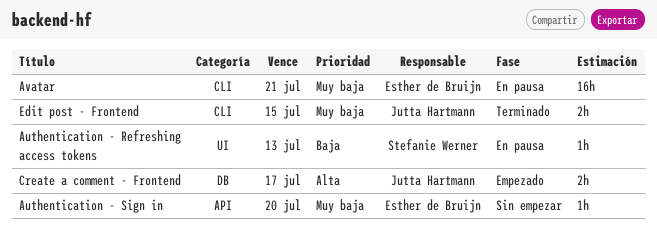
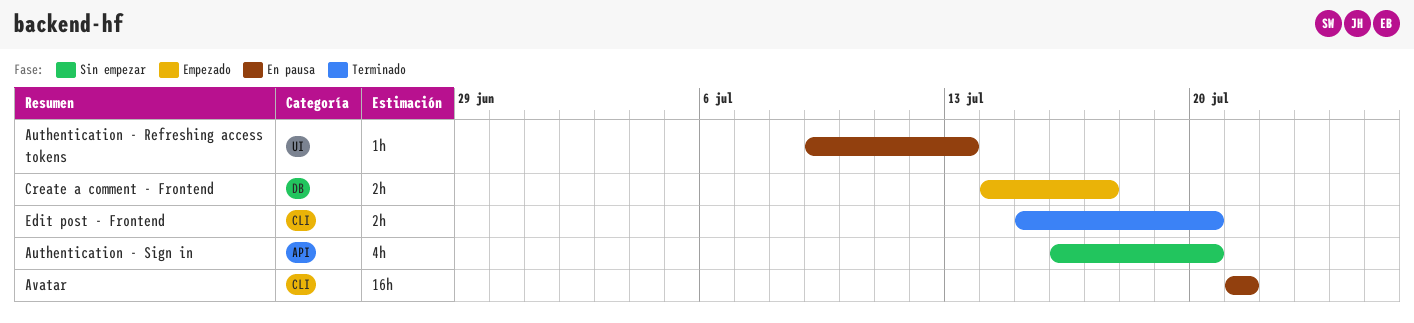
Authentication - Sign in, estimate: 1h -> 4h
Edit post - Frontend, due: Jul 15 -> Jul 20

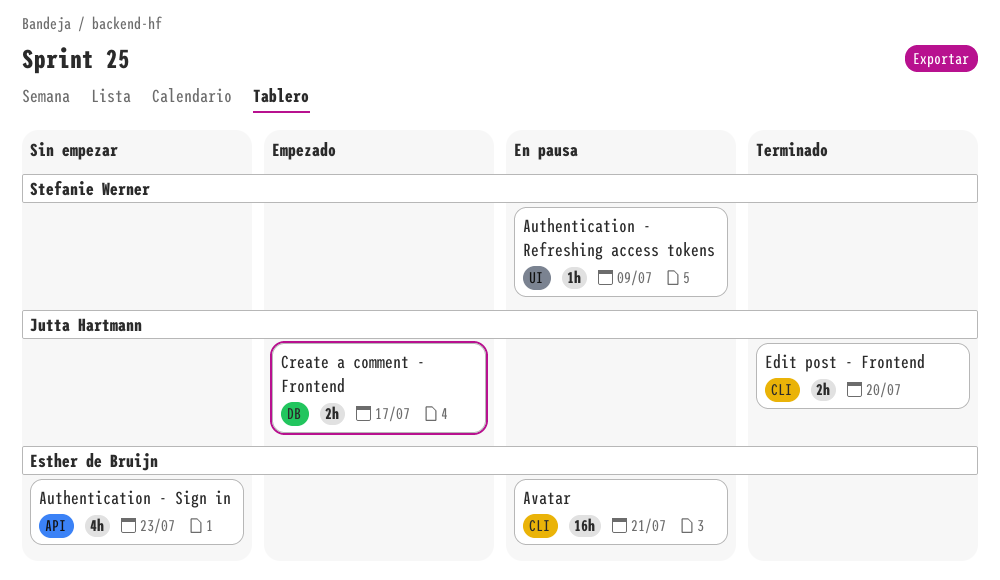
Authentication - Refreshing access tokens, due: Jul 13 -> Jul 9
Authentication - Sign in, due: Jul 20 -> Jul 23

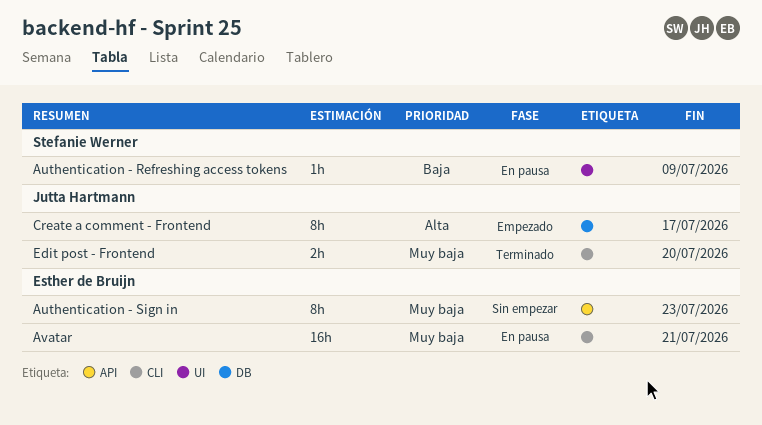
Authentication - Sign in, estimate: 4h -> 8h
Create a comment - Frontend, estimate: 2h -> 8h

